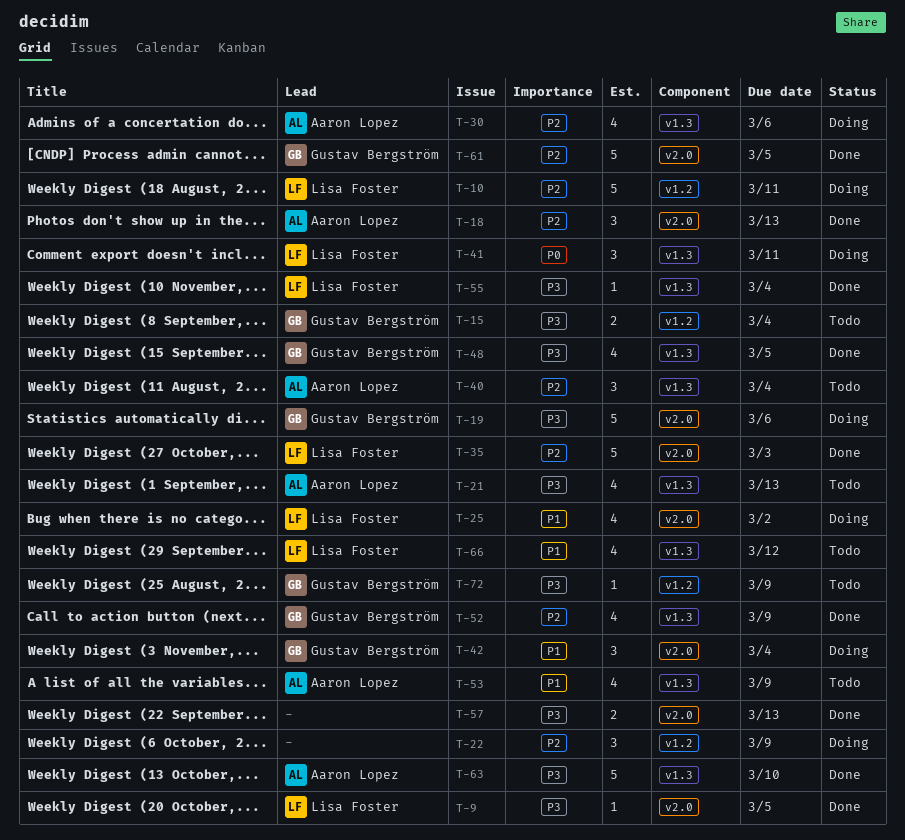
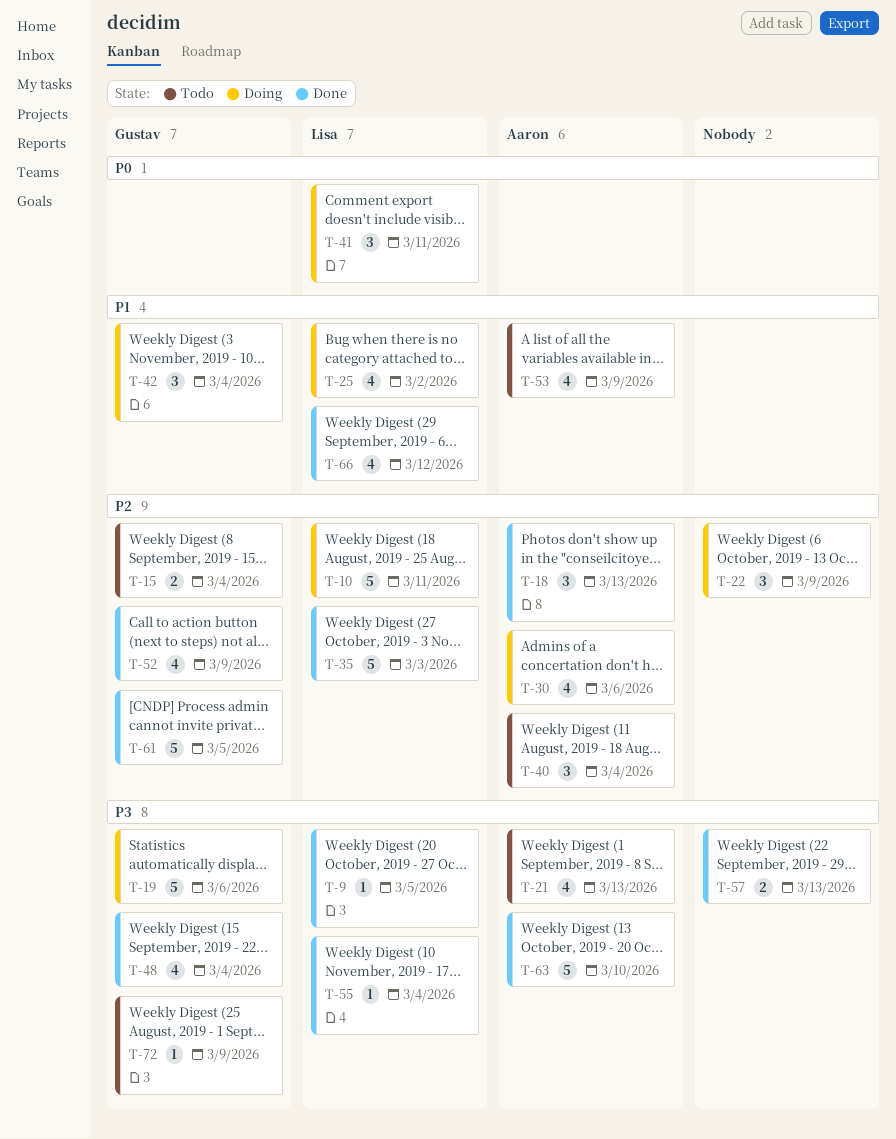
T-15, priority: P3 -> P2
T-48, due: Mar 5 -> Mar 4
T-66, status: Todo -> Done

